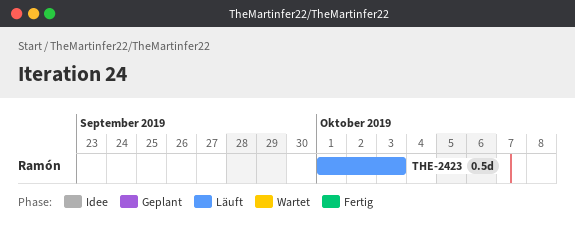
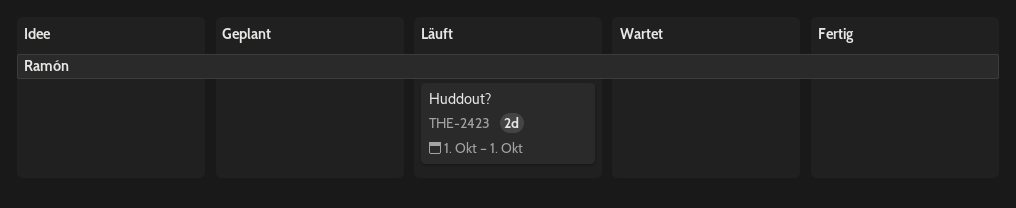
THE-2423, estimate: 0.5d -> 2d
THE-2423, due: Oct 3 -> Oct 1

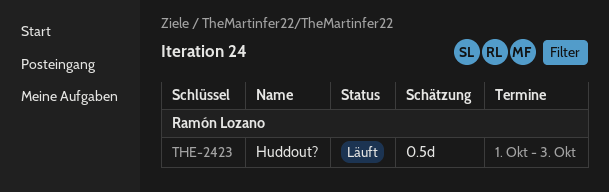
THE-2423, estimate: 2d -> 0.5d
THE-2423, due: Oct 1 -> Oct 3

